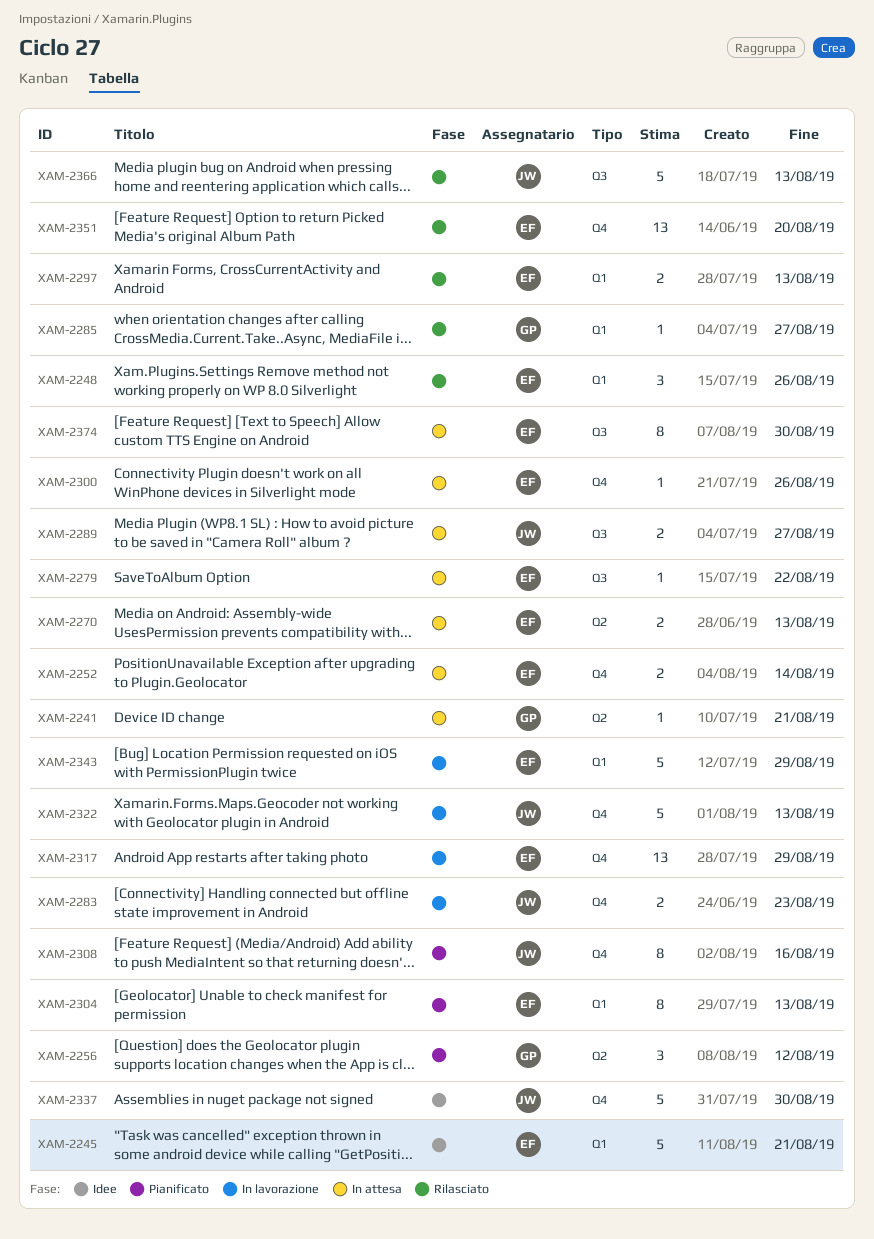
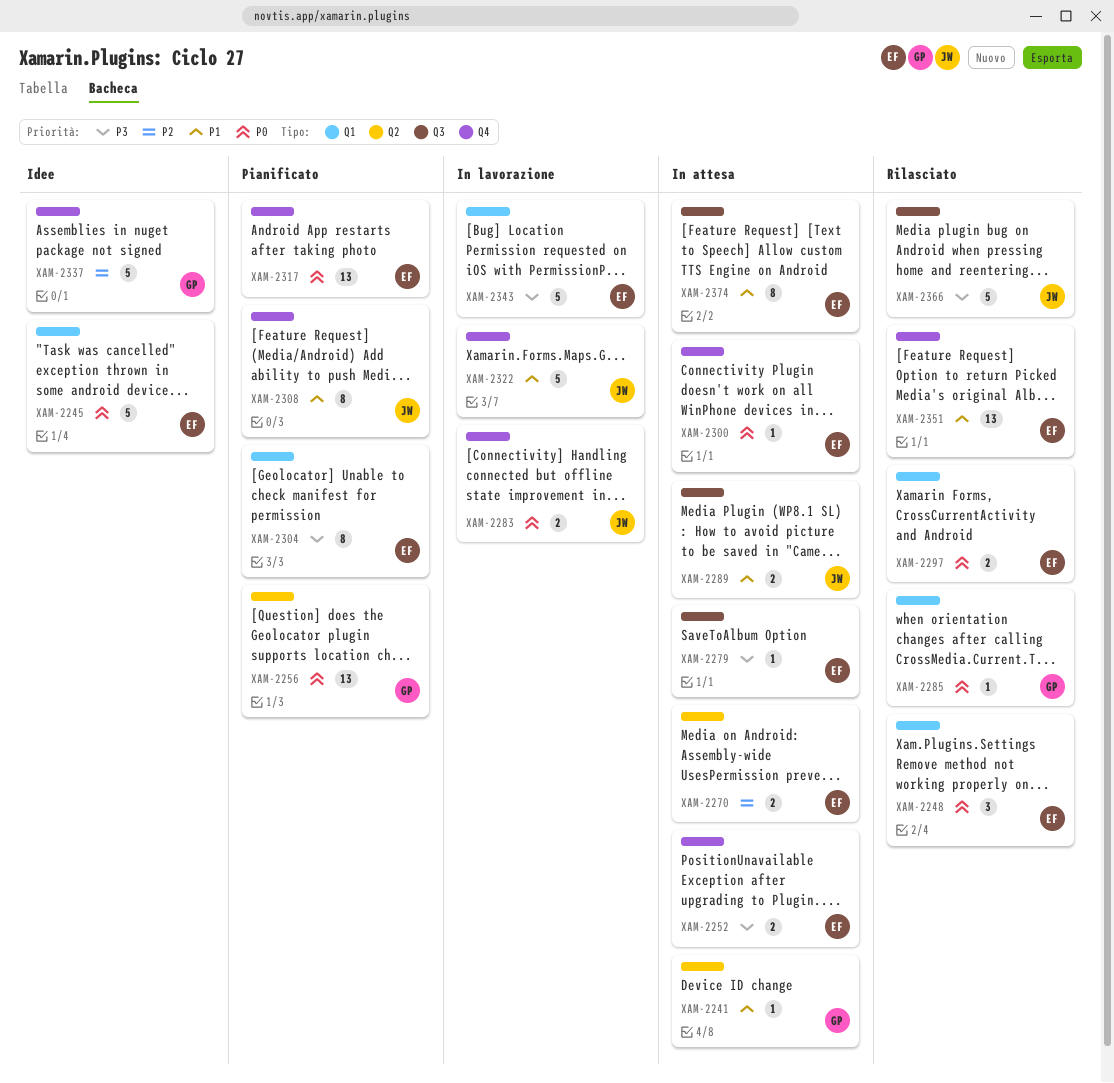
XAM-2256, estimate: 3 -> 13
XAM-2317, status: In lavorazione -> Pianificato
XAM-2337, owner: JW -> GP

